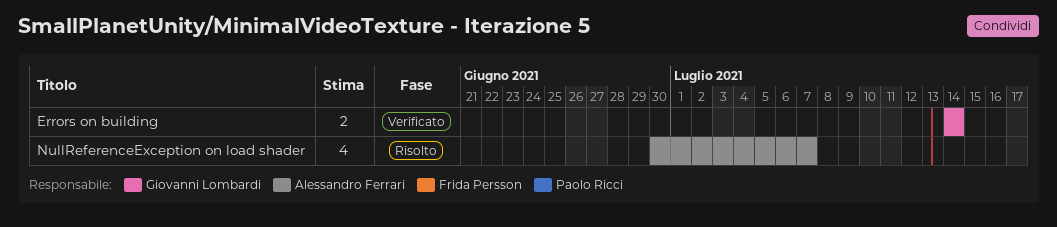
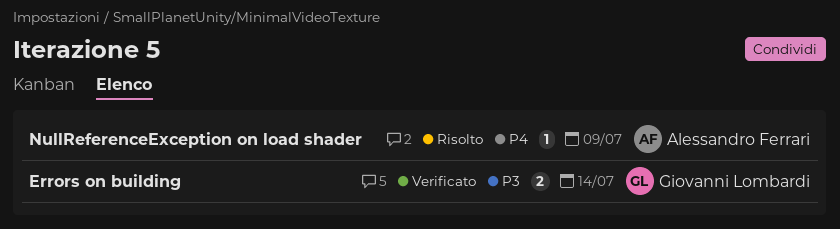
NullReferenceException on load shader, estimate: 4 -> 1
NullReferenceException on load shader, due: Jul 7 -> Jul 9

